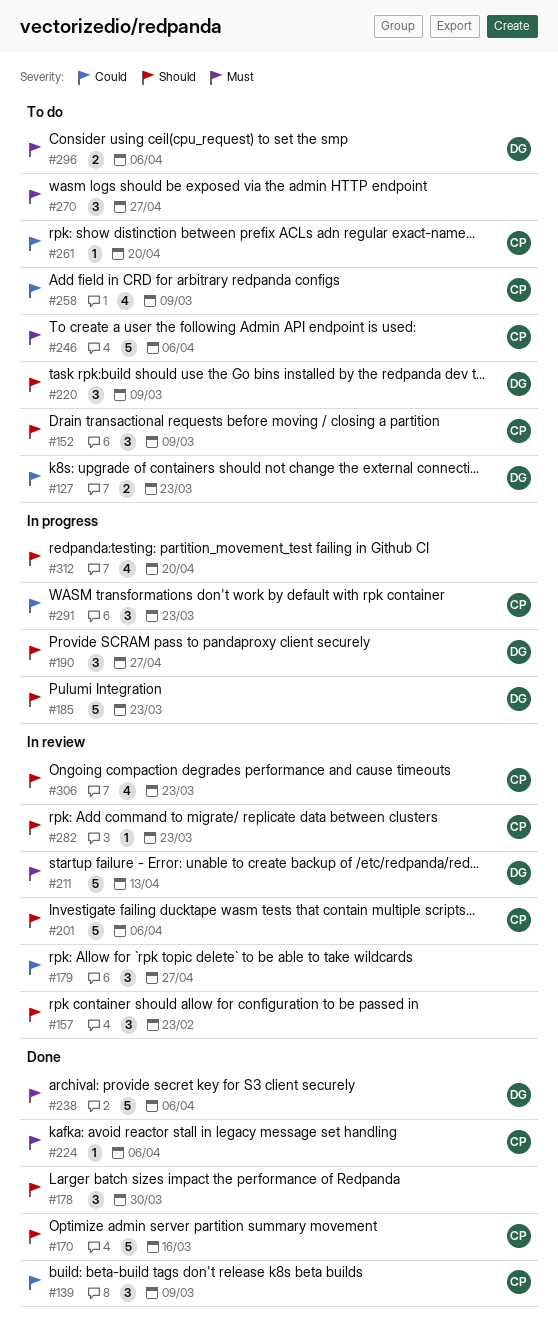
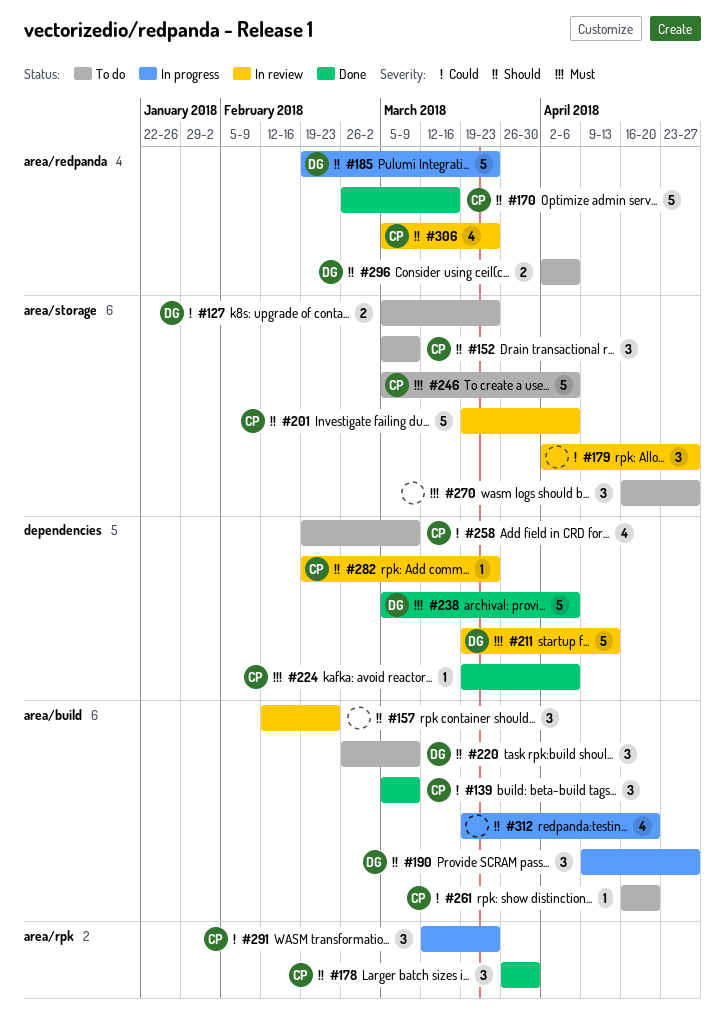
#178, owner: none -> CP
#296, priority: Must -> Should

